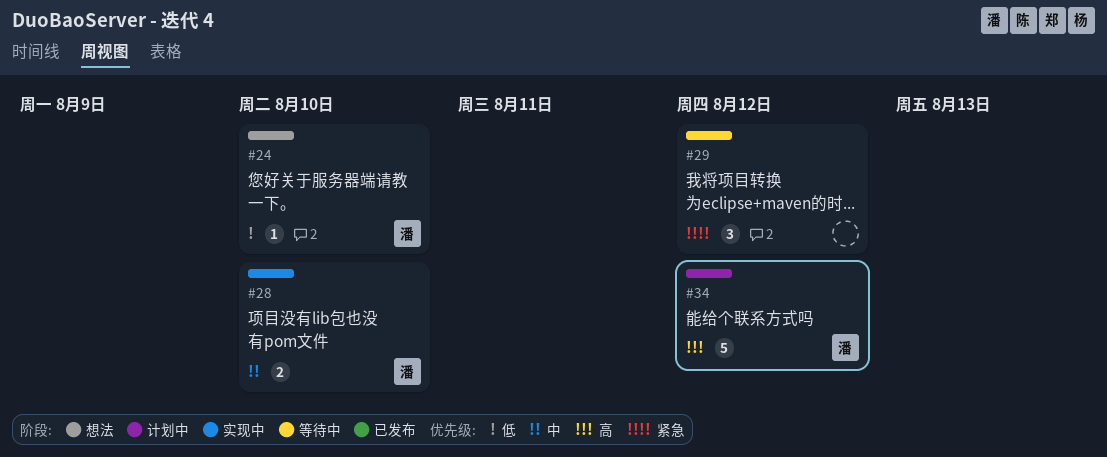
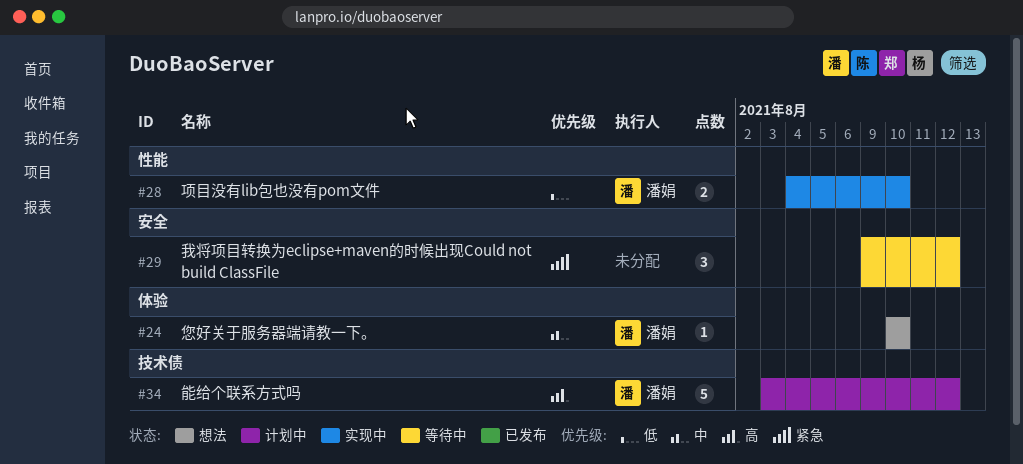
#24, priority: 低 -> 中
#28, priority: 中 -> 低

